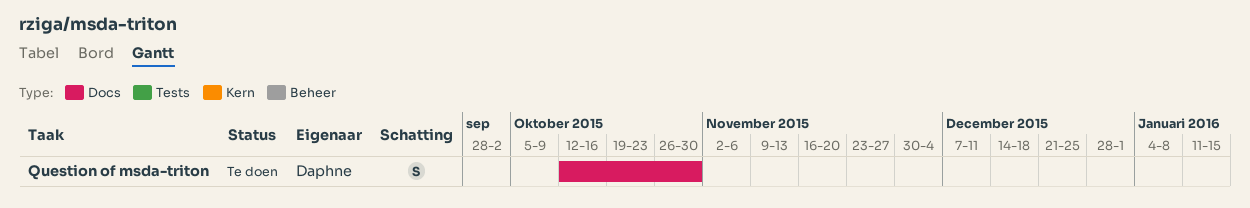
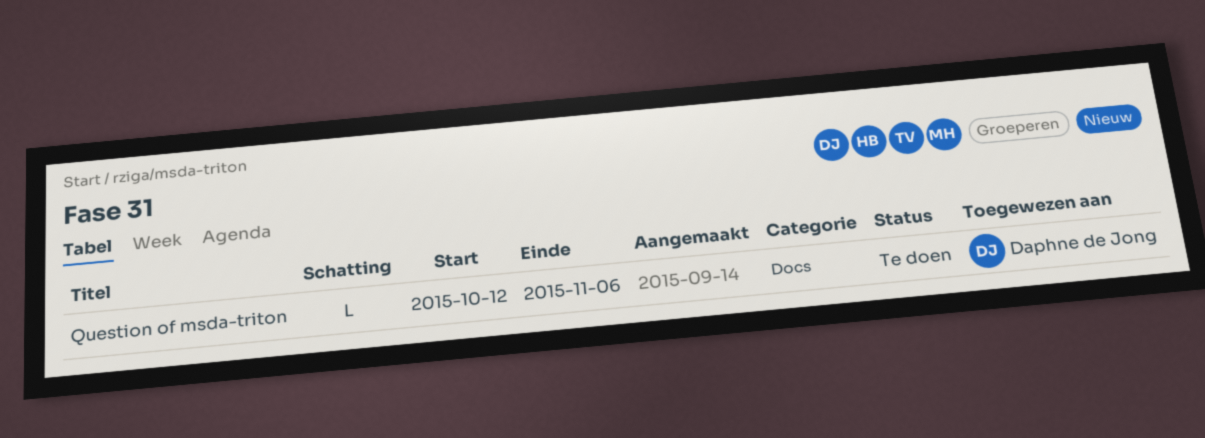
Question of msda-triton, estimate: S -> L
Question of msda-triton, due: Oct 30 -> Nov 6

